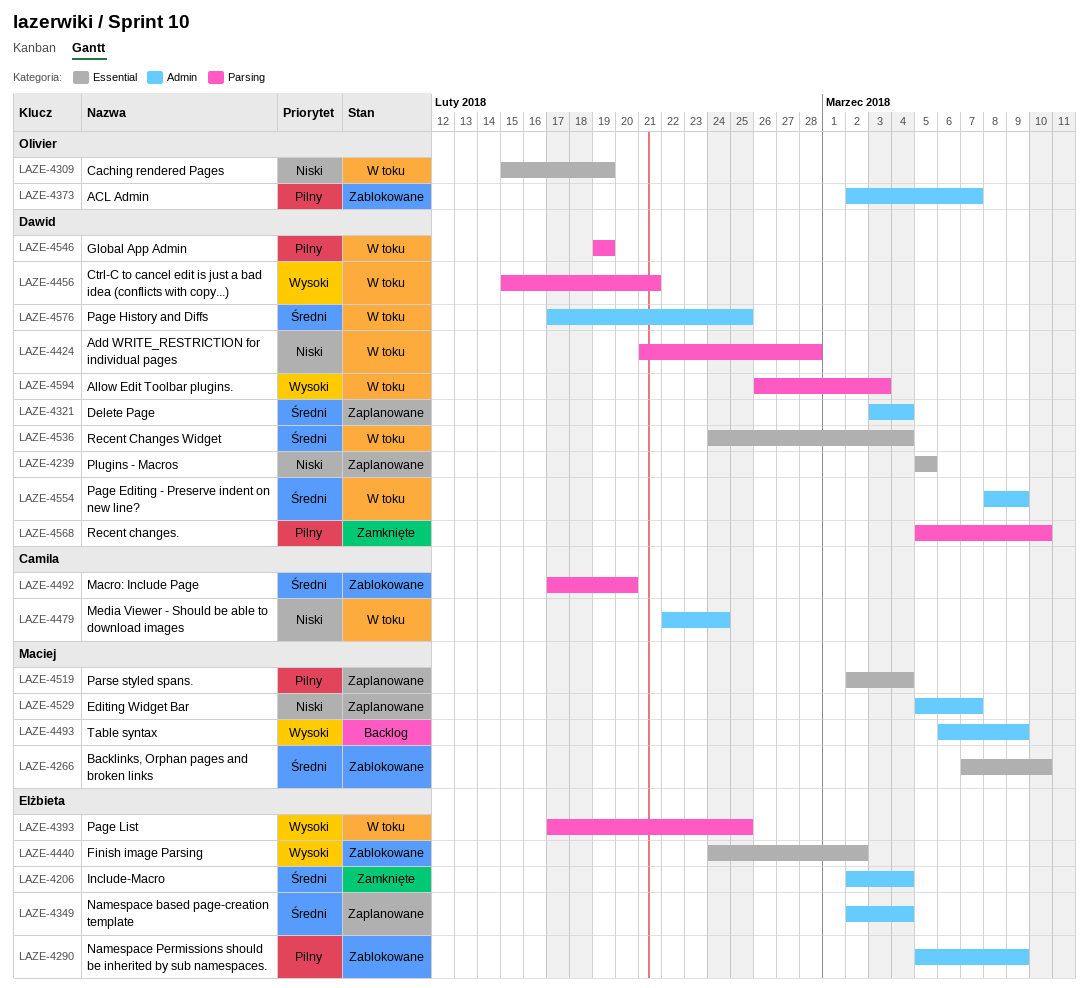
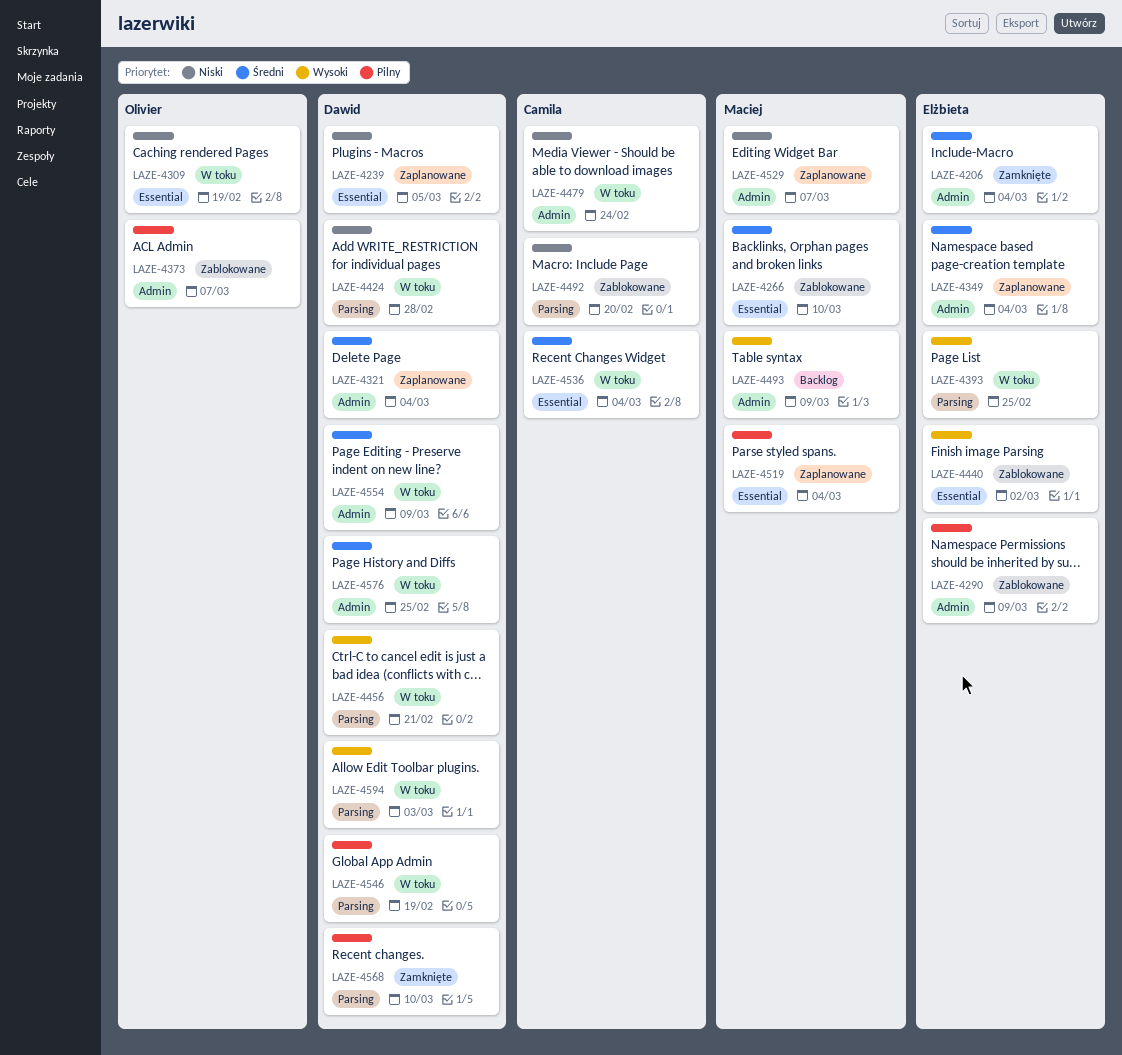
LAZE-4492, priority: Średni -> Niski
LAZE-4536, owner: Dawid -> Camila

